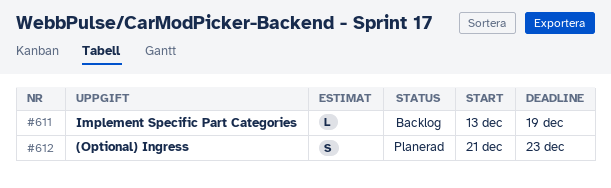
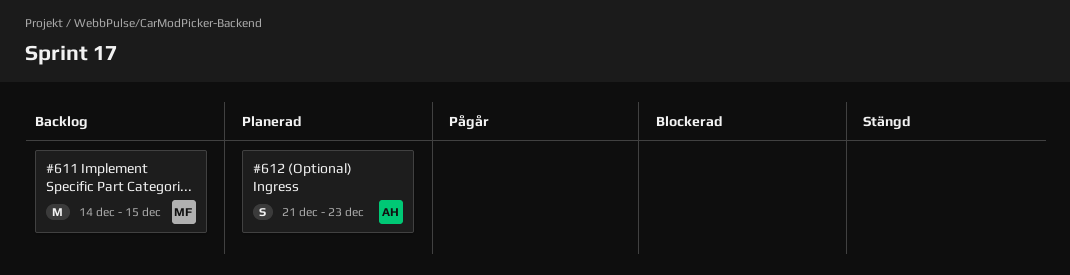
#611, estimate: L -> M
#611, start: Dec 13 -> Dec 14
#611, due: Dec 19 -> Dec 15

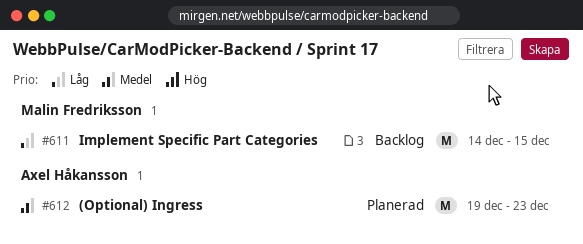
#612, estimate: S -> M
#612, start: Dec 21 -> Dec 19

